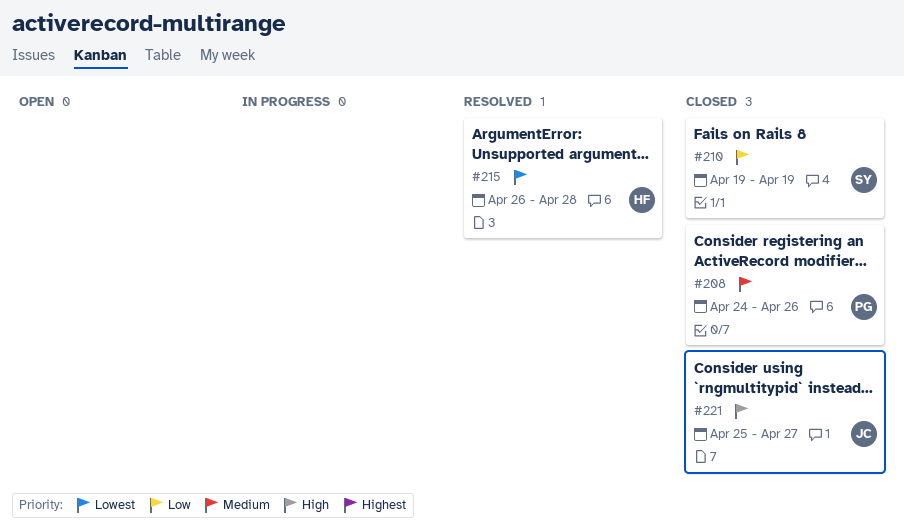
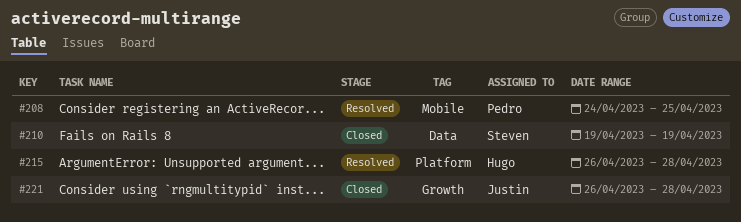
#208, status: Closed -> Resolved
#208, due: Apr 26 -> Apr 25
#221, start: Apr 25 -> Apr 26
#221, due: Apr 27 -> Apr 28

